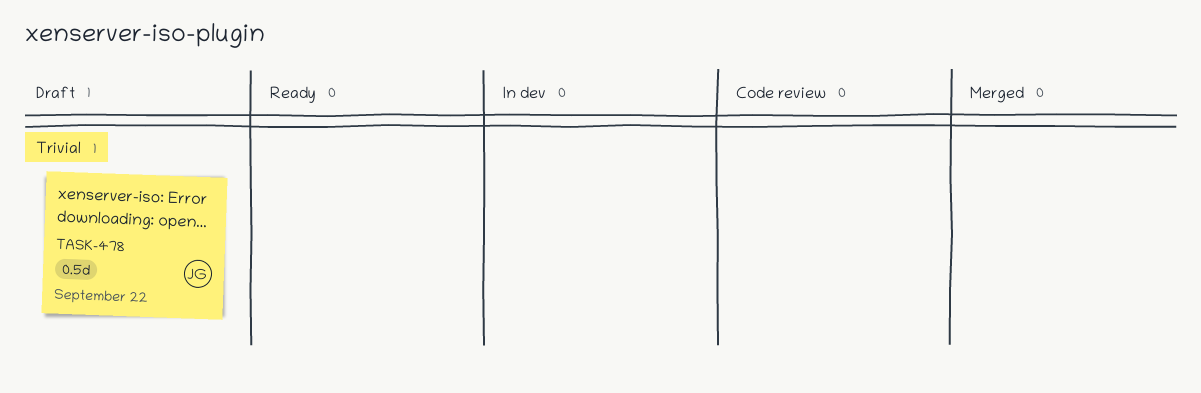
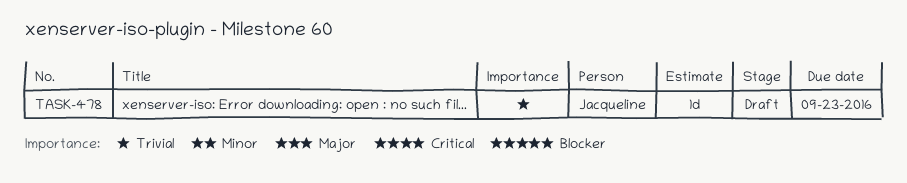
TASK-478, estimate: 0.5d -> 1d
TASK-478, due: Sep 22 -> Sep 23

